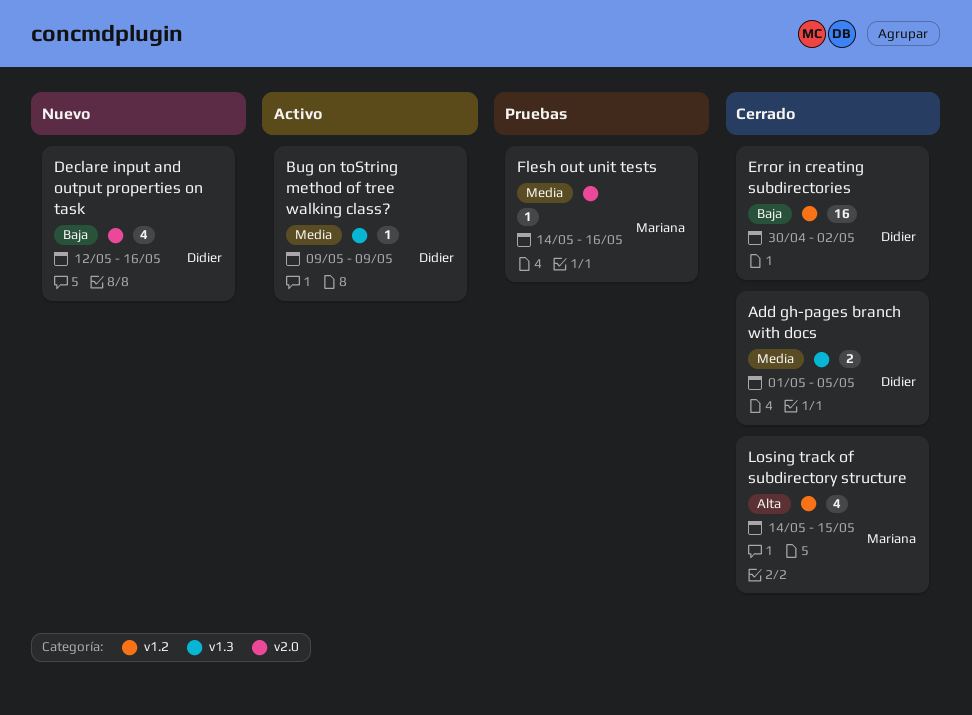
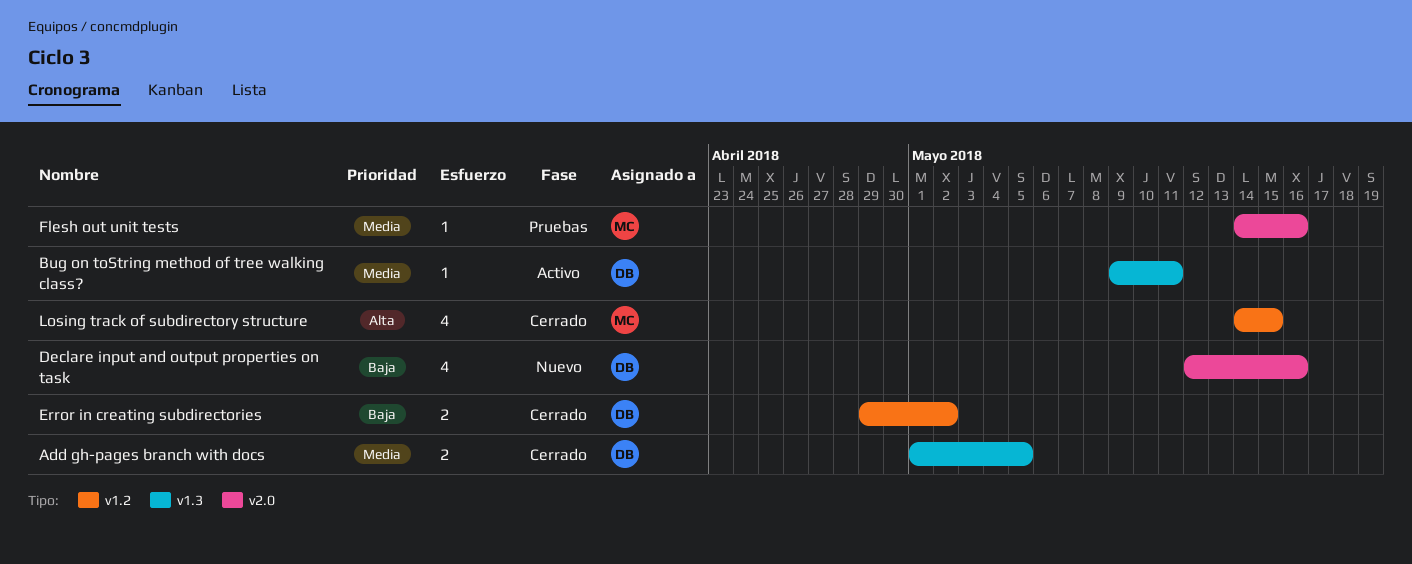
Bug on toString method of tree walking class?, due: May 9 -> May 11
Error in creating subdirectories, estimate: 16 -> 2
Error in creating subdirectories, start: Apr 30 -> Apr 29

